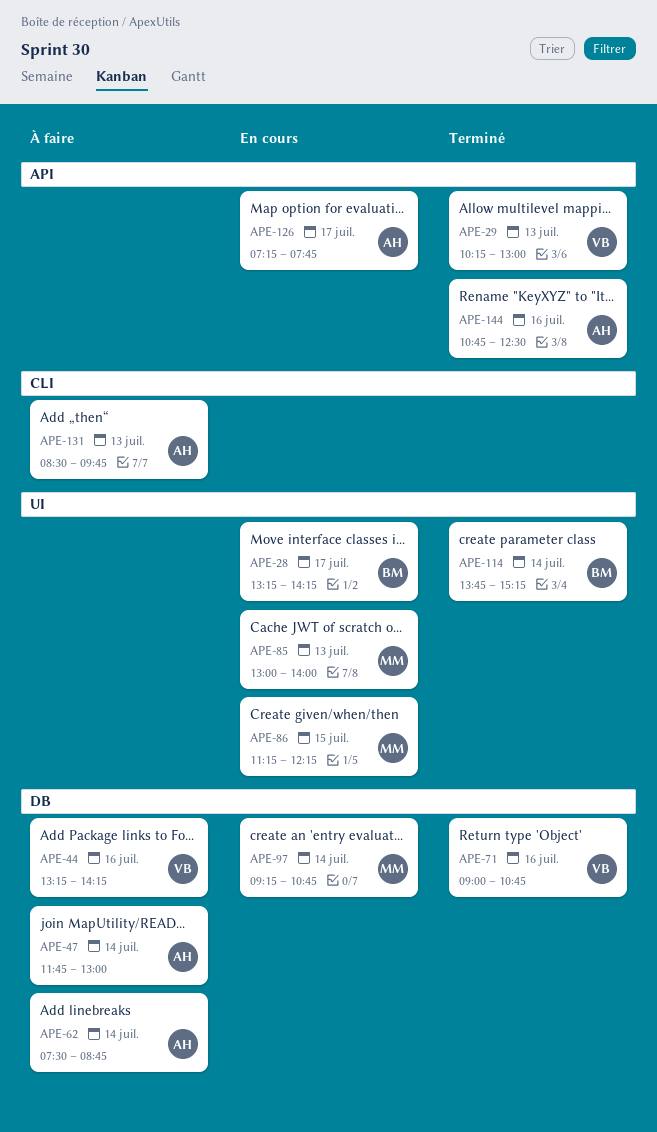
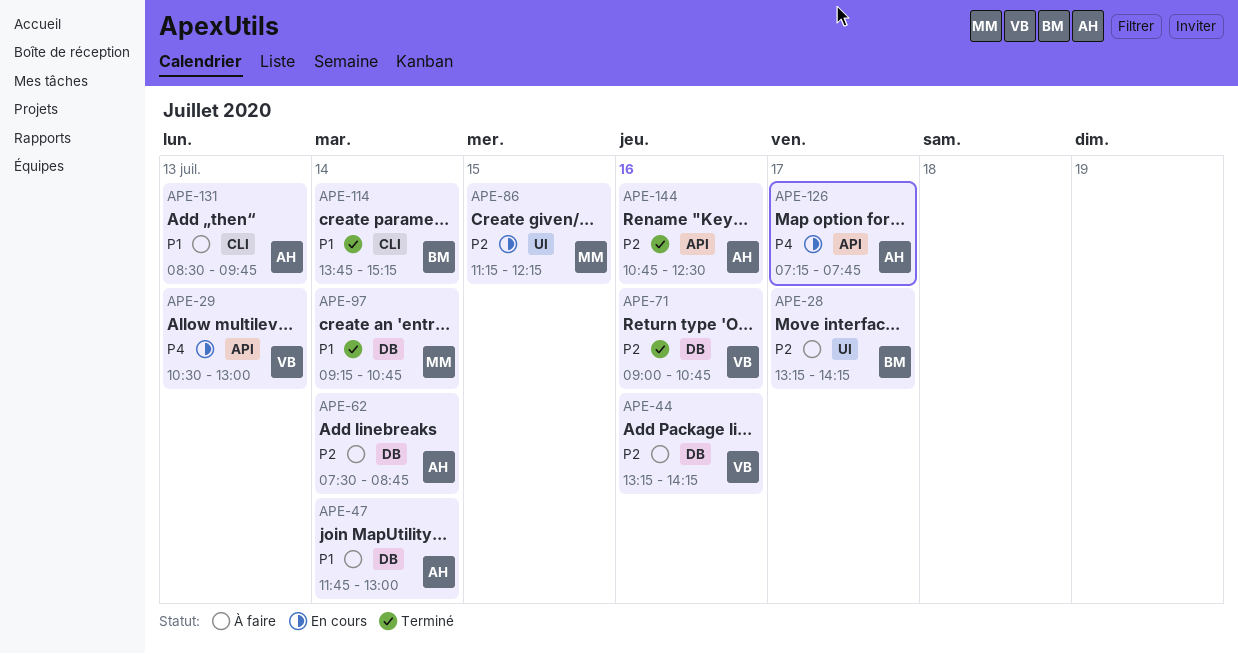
APE-28, status: En cours -> À faire
APE-29, status: Terminé -> En cours
APE-29, begins: 10:15 -> 10:30
APE-85: present -> none
APE-97, status: En cours -> Terminé
APE-114, label: UI -> CLI

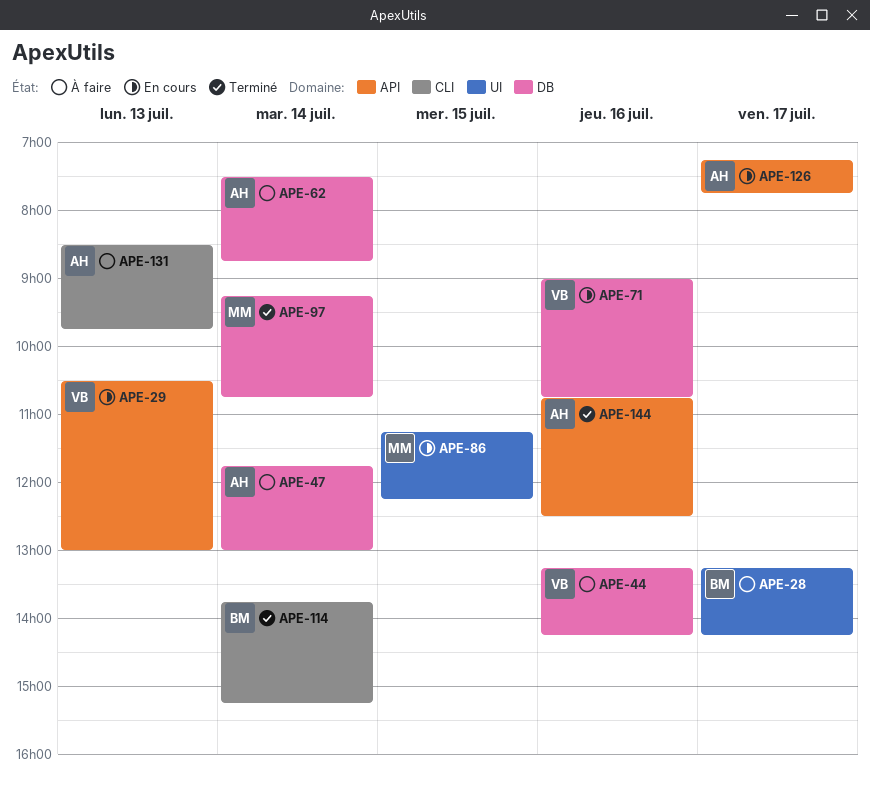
APE-71, status: Terminé -> En cours

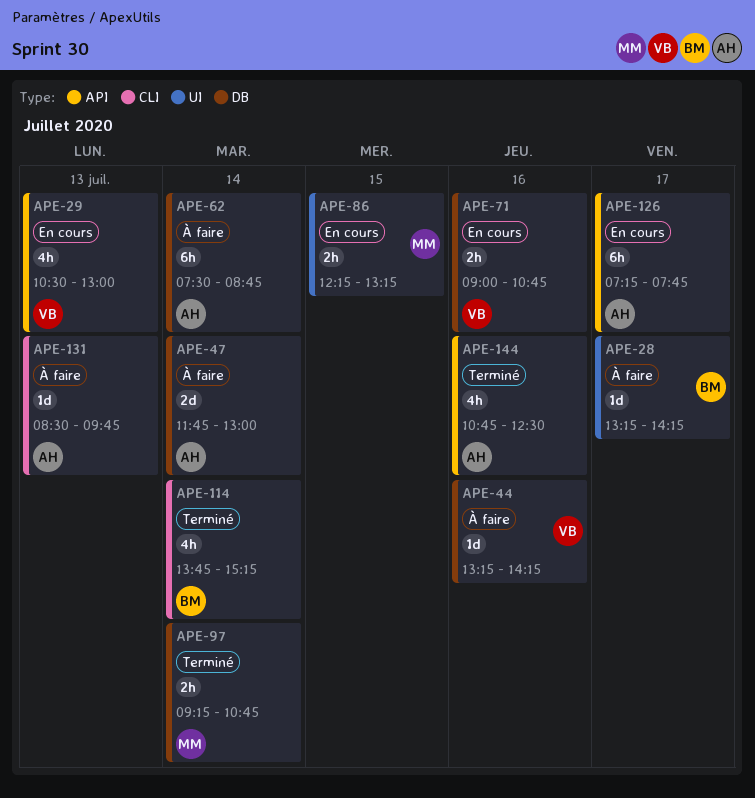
APE-86, begins: 11:15 -> 12:15
APE-86, ends: 12:15 -> 13:15

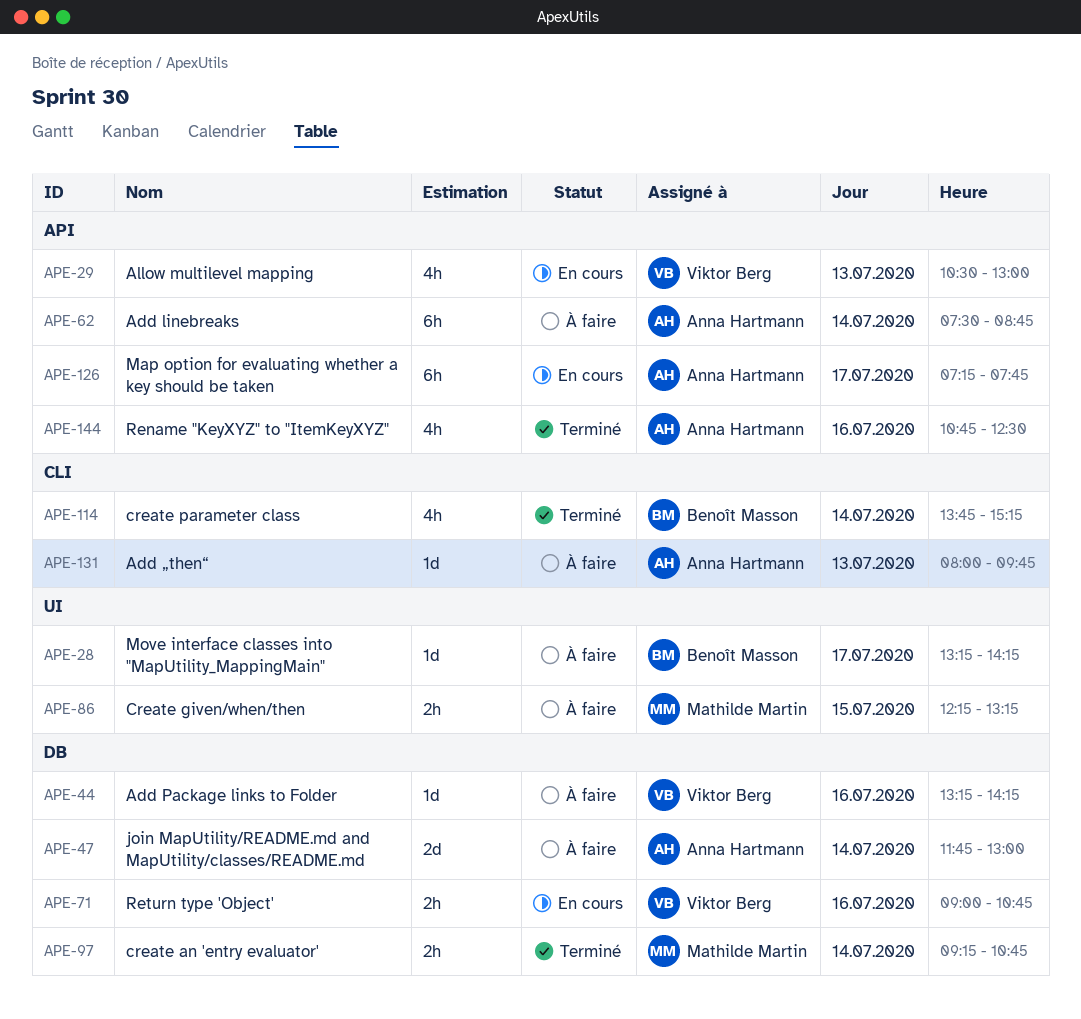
APE-62, label: DB -> API
APE-86, status: En cours -> À faire
APE-131, begins: 08:30 -> 08:00

